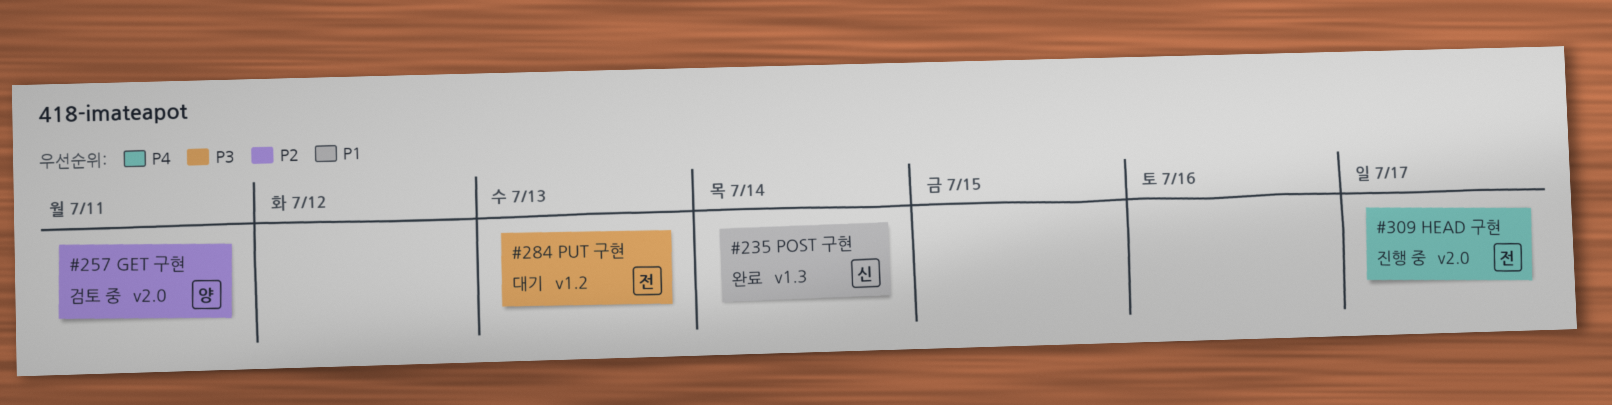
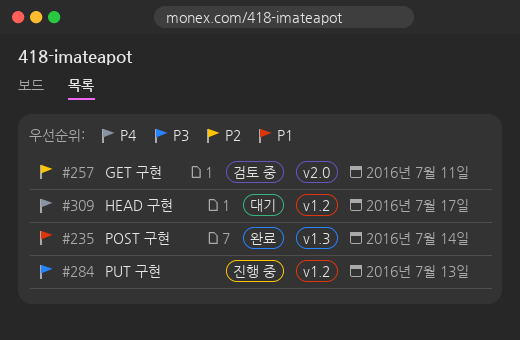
#284, status: 대기 -> 진행 중
#309, status: 진행 중 -> 대기
#309, label: v2.0 -> v1.2

